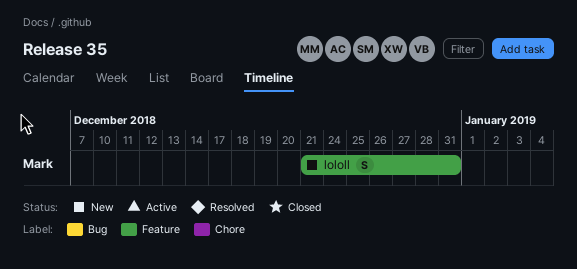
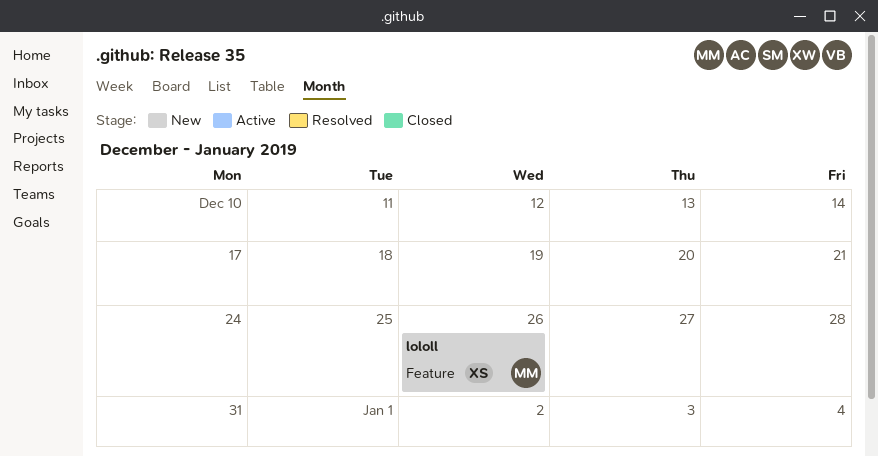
lololl, estimate: S -> XS
lololl, due: Dec 31 -> Dec 26

